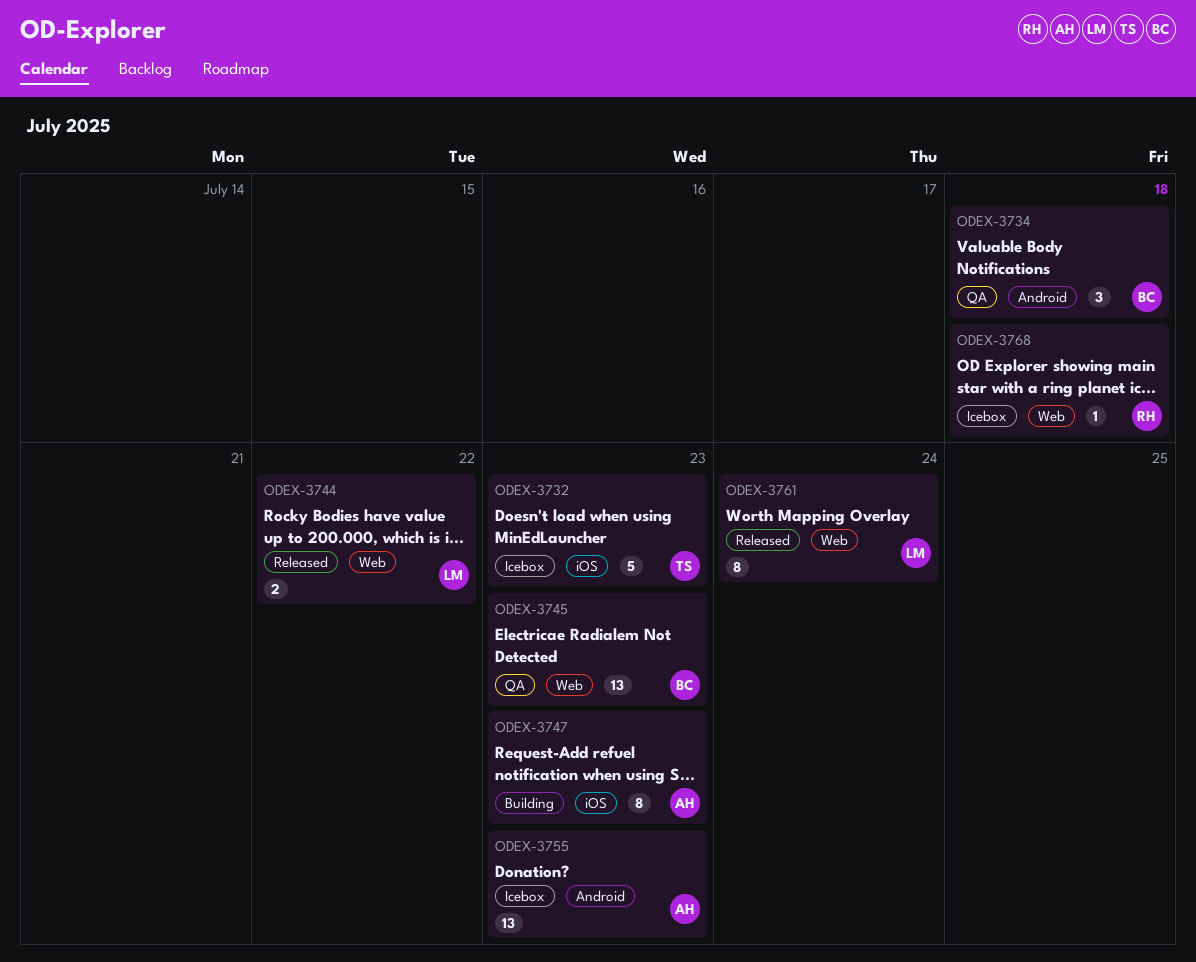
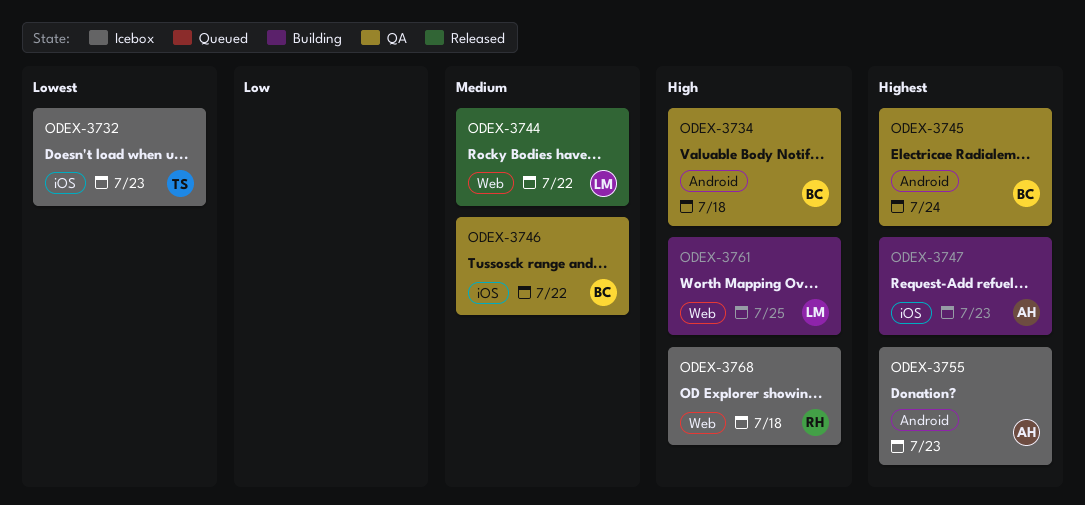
ODEX-3745, label: Web -> Android
ODEX-3745, due: Jul 23 -> Jul 24
ODEX-3746: none -> present
ODEX-3761, status: Released -> Building
ODEX-3761, due: Jul 24 -> Jul 25

